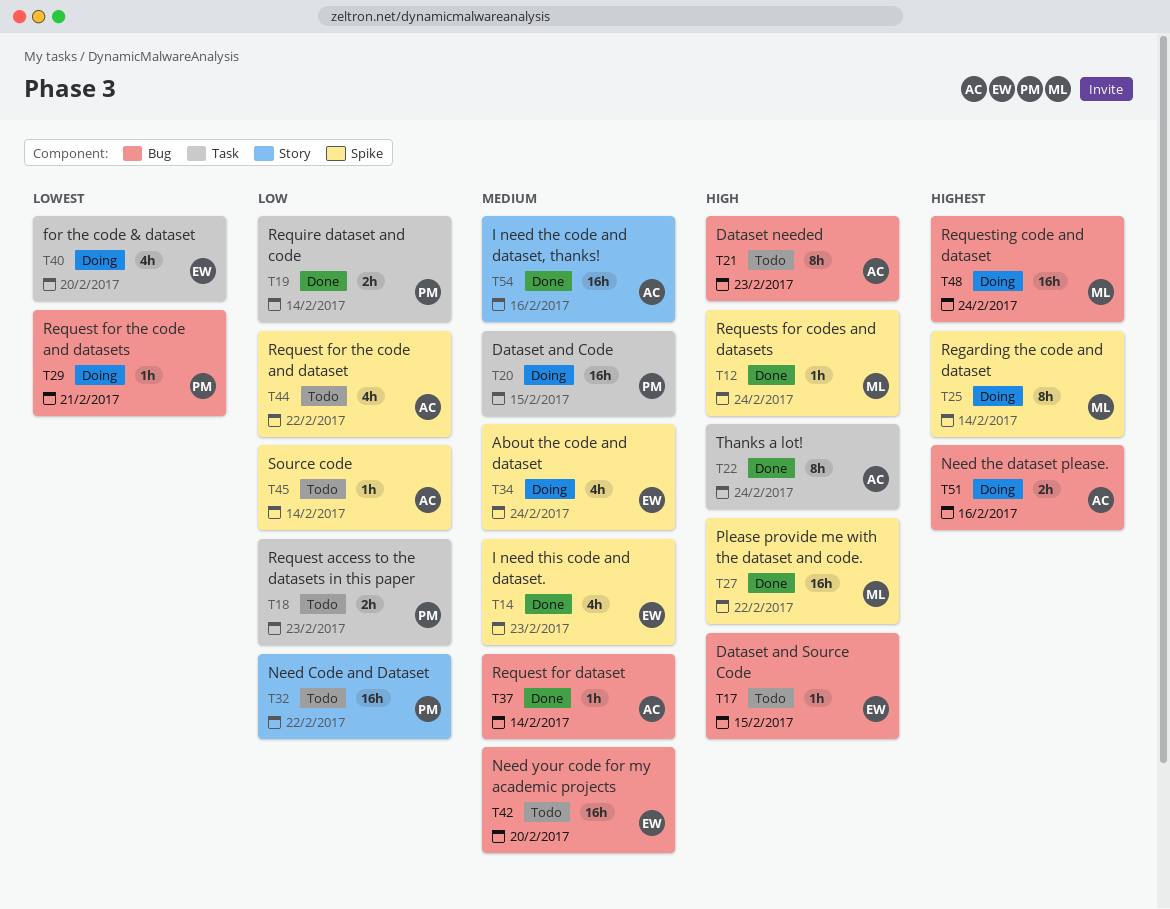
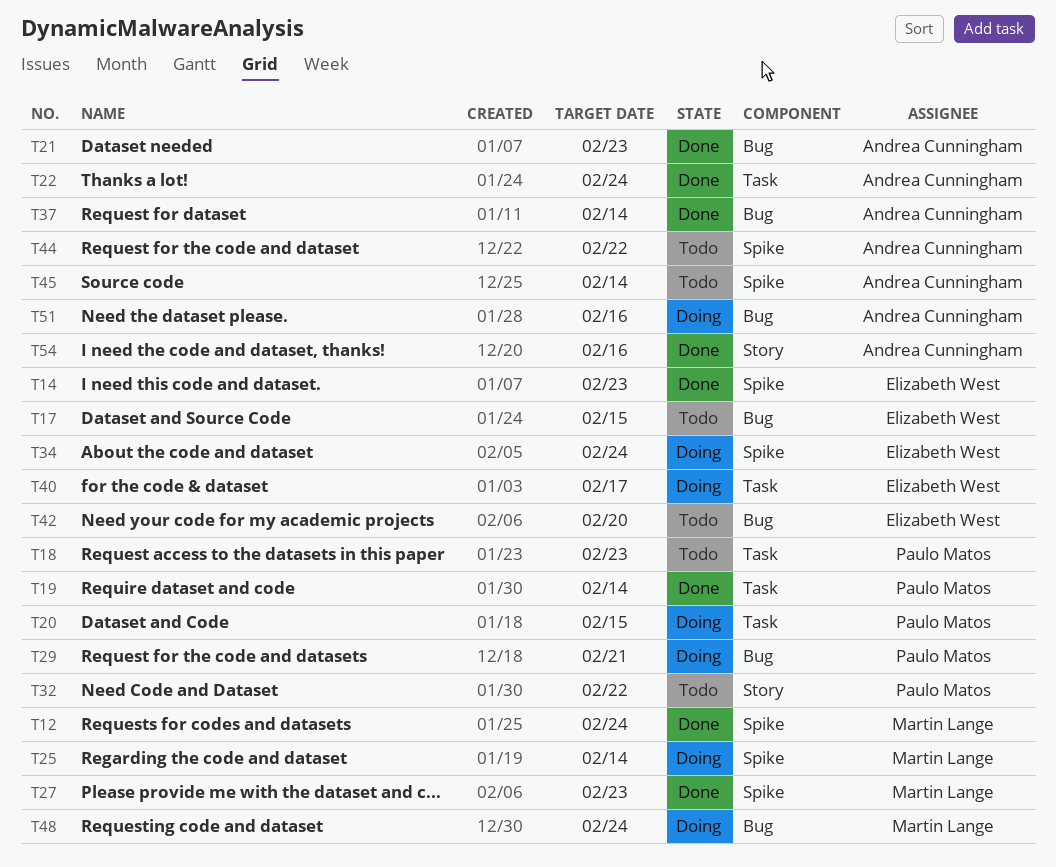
T21, status: Todo -> Done
T27, due: Feb 22 -> Feb 23
T40, due: Feb 20 -> Feb 17

